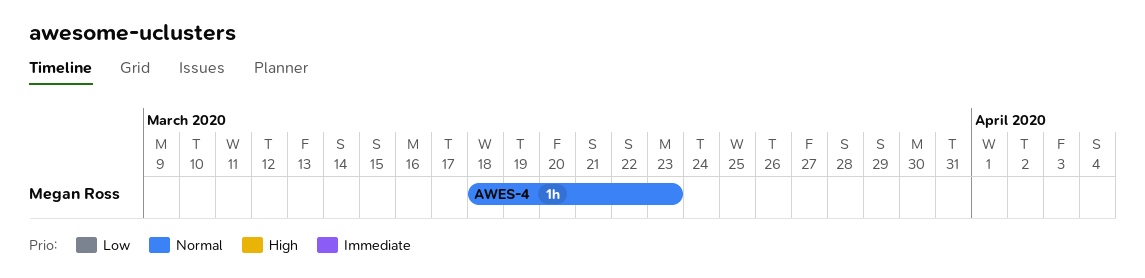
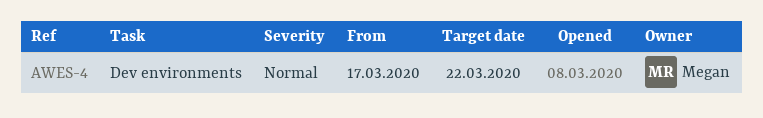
AWES-4, start: Mar 18 -> Mar 17
AWES-4, due: Mar 23 -> Mar 22

